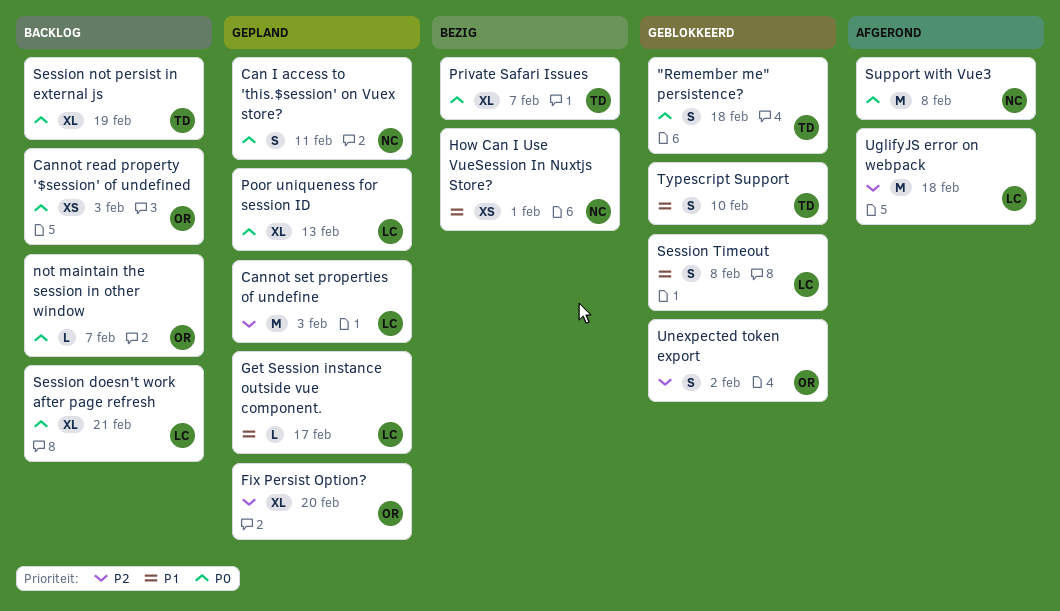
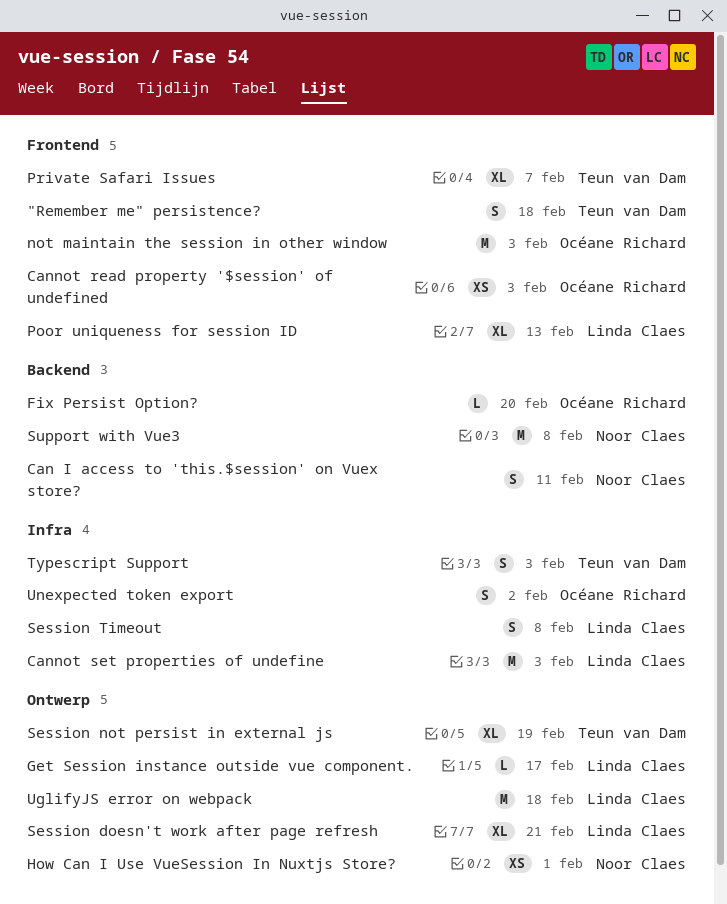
Fix Persist Option?, estimate: XL -> L
not maintain the session in other window, estimate: L -> M
not maintain the session in other window, due: Feb 7 -> Feb 3
Typescript Support, due: Feb 10 -> Feb 3

